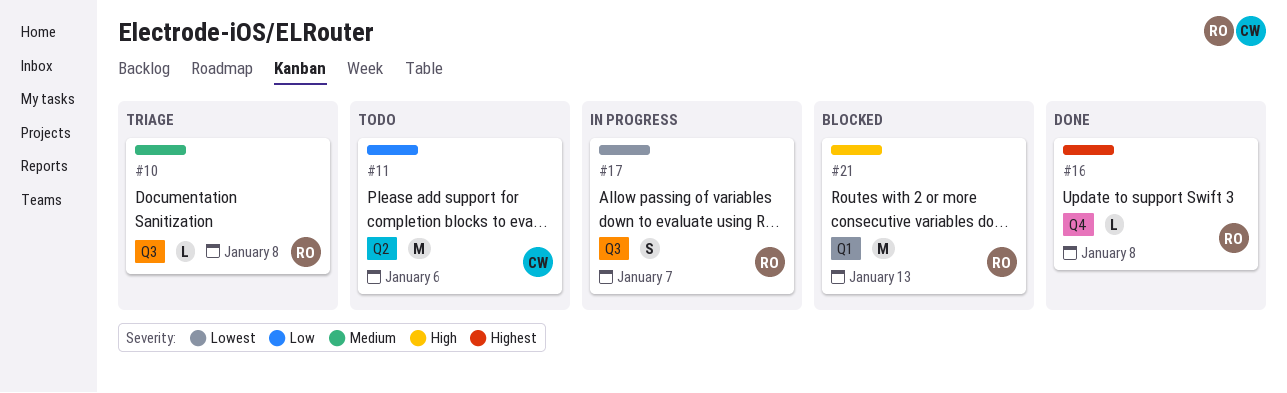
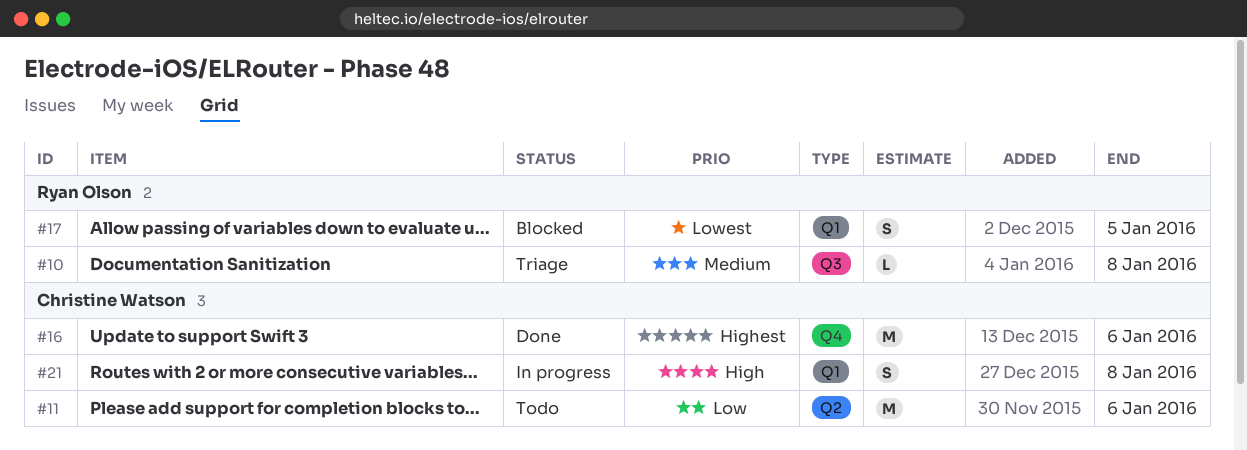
#16, owner: Ryan Olson -> Christine Watson
#16, estimate: L -> M
#16, due: Jan 8 -> Jan 6
#17, status: In progress -> Blocked
#17, label: Q3 -> Q1
#17, due: Jan 7 -> Jan 5
#21, status: Blocked -> In progress
#21, owner: Ryan Olson -> Christine Watson
#21, estimate: M -> S
#21, due: Jan 13 -> Jan 8

